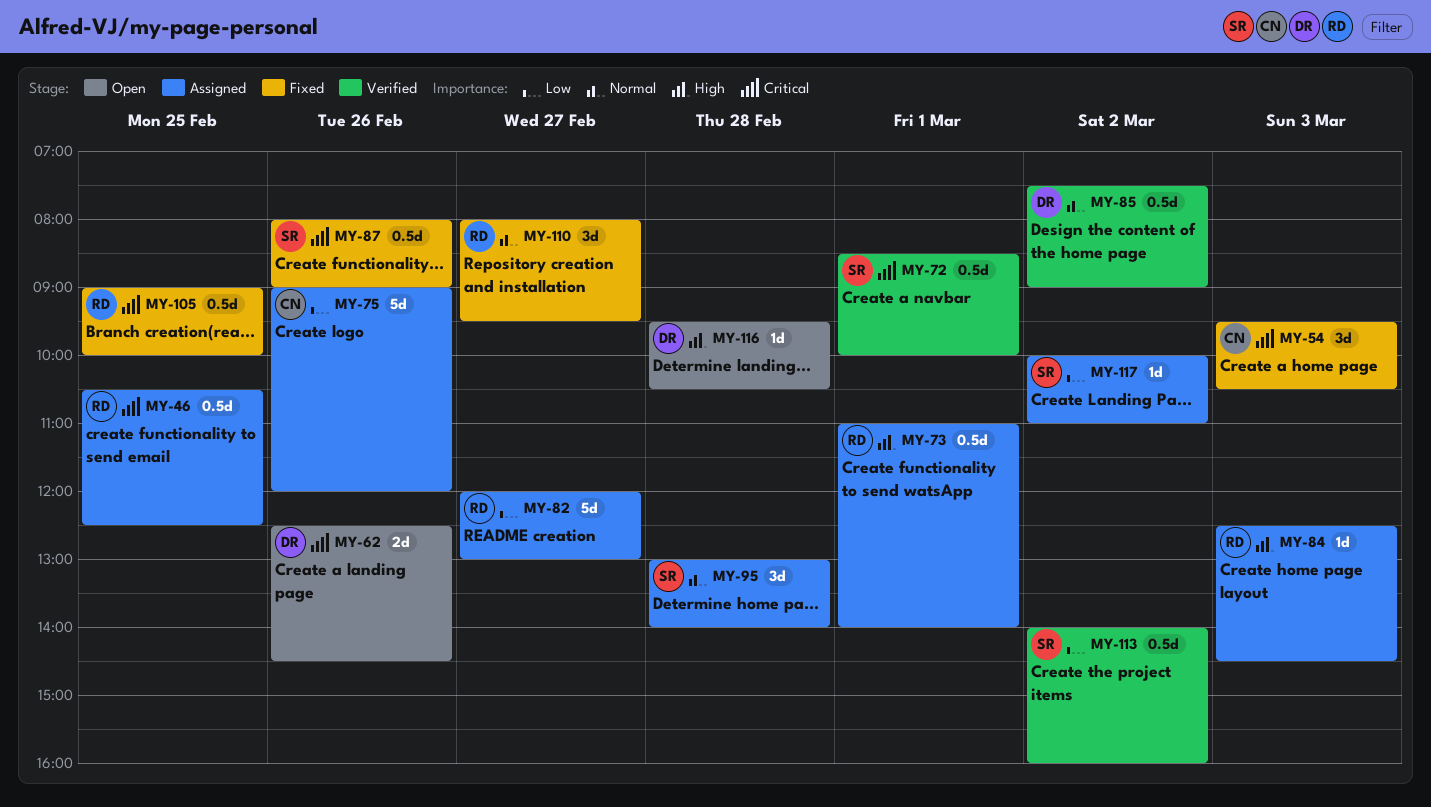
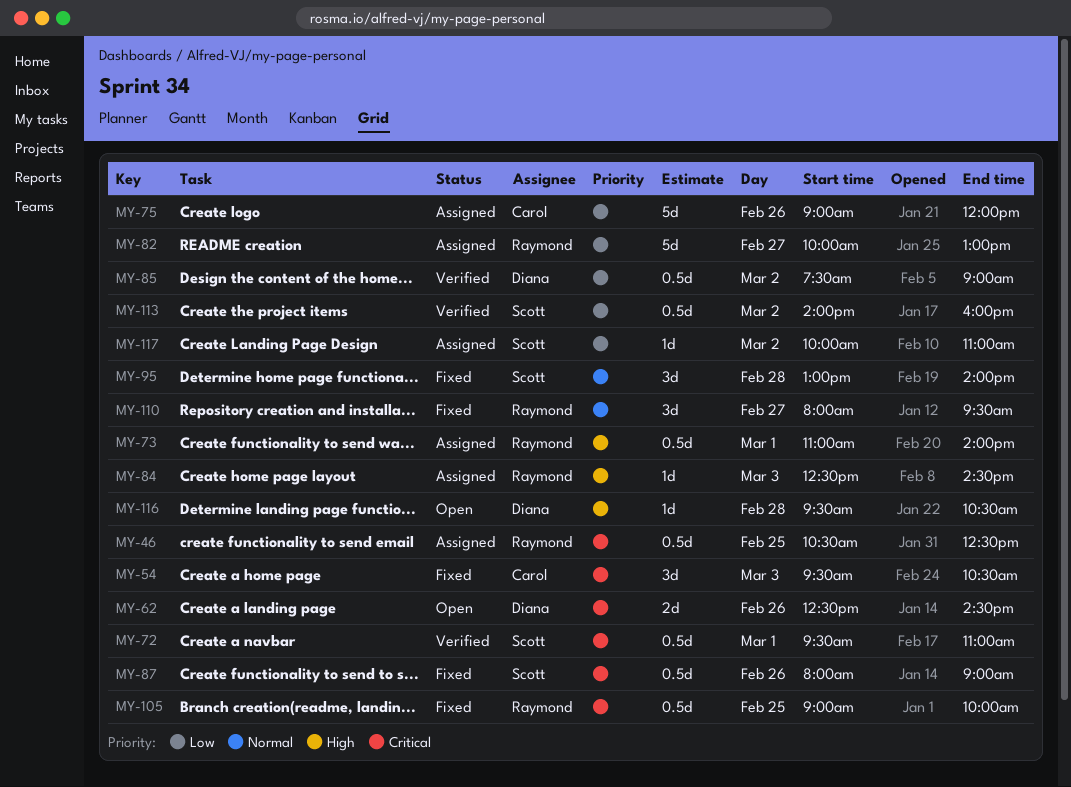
MY-72, begins: 08:30 -> 09:30
MY-72, ends: 10:00 -> 11:00
MY-82, begins: 12:00 -> 10:00
MY-85, priority: Normal -> Low
MY-95, status: Assigned -> Fixed

